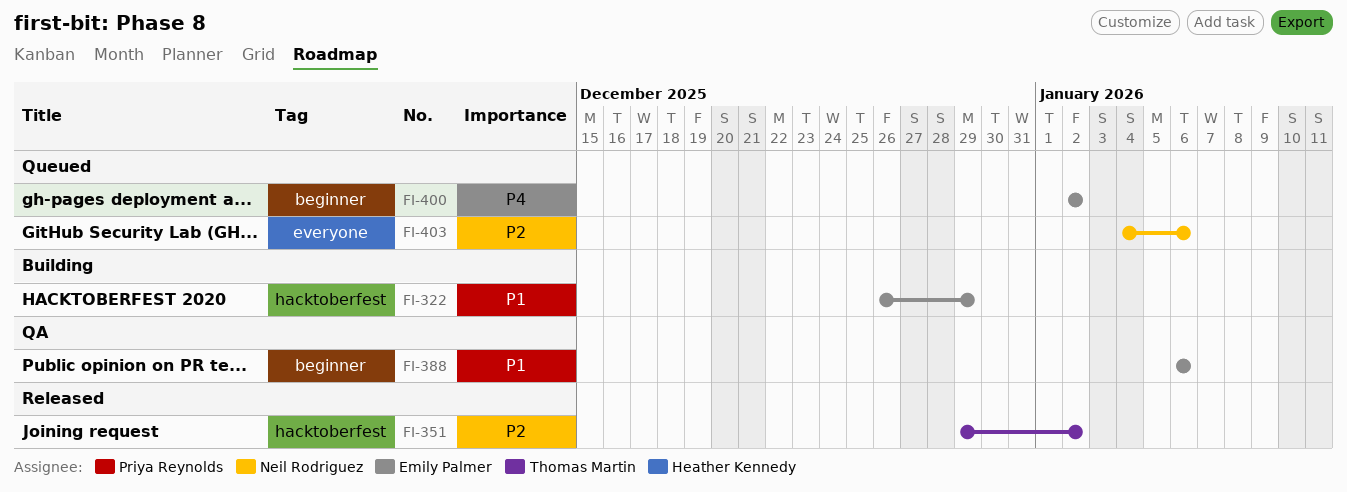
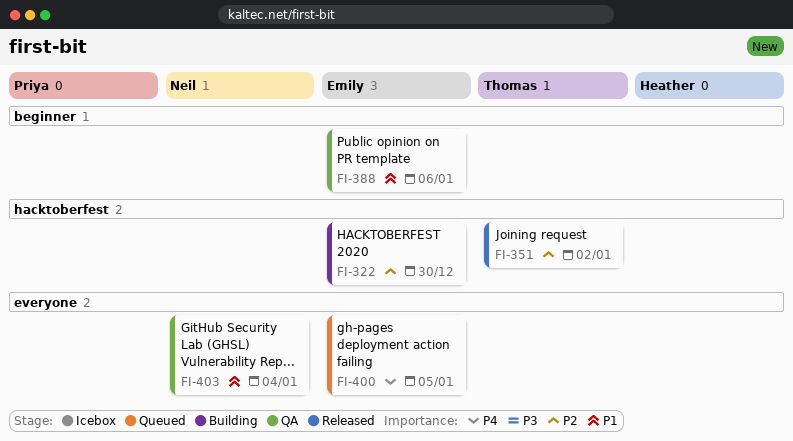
FI-322, priority: P1 -> P2
FI-322, due: Dec 29 -> Dec 30
FI-400, label: beginner -> everyone
FI-400, due: Jan 2 -> Jan 5
FI-403, status: Queued -> QA
FI-403, priority: P2 -> P1
FI-403, due: Jan 6 -> Jan 4

